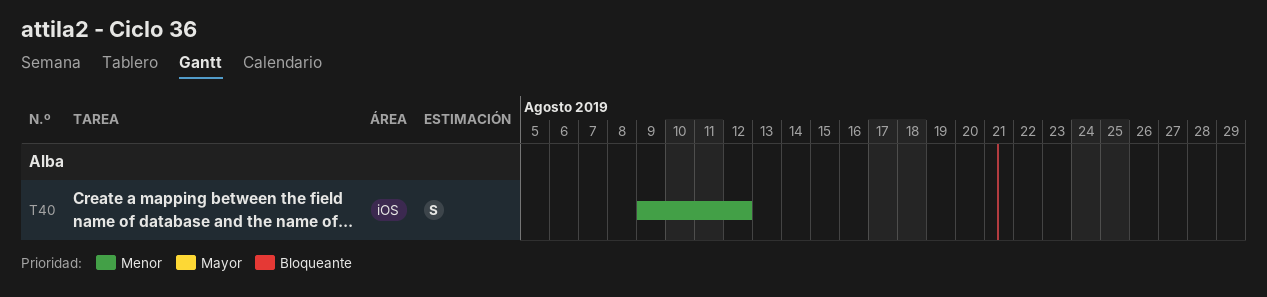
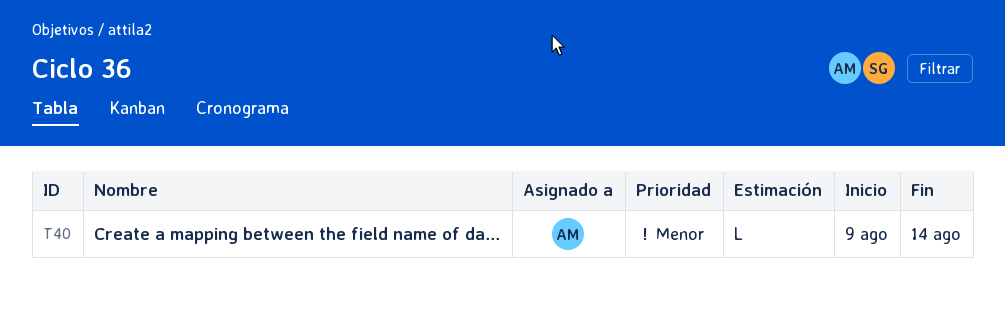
T40, estimate: S -> L
T40, due: Aug 12 -> Aug 14

